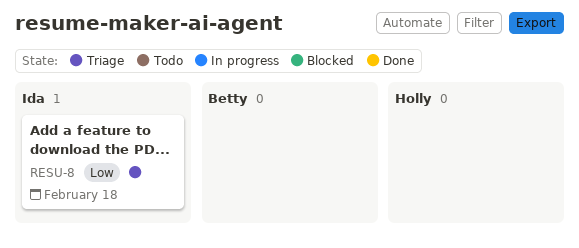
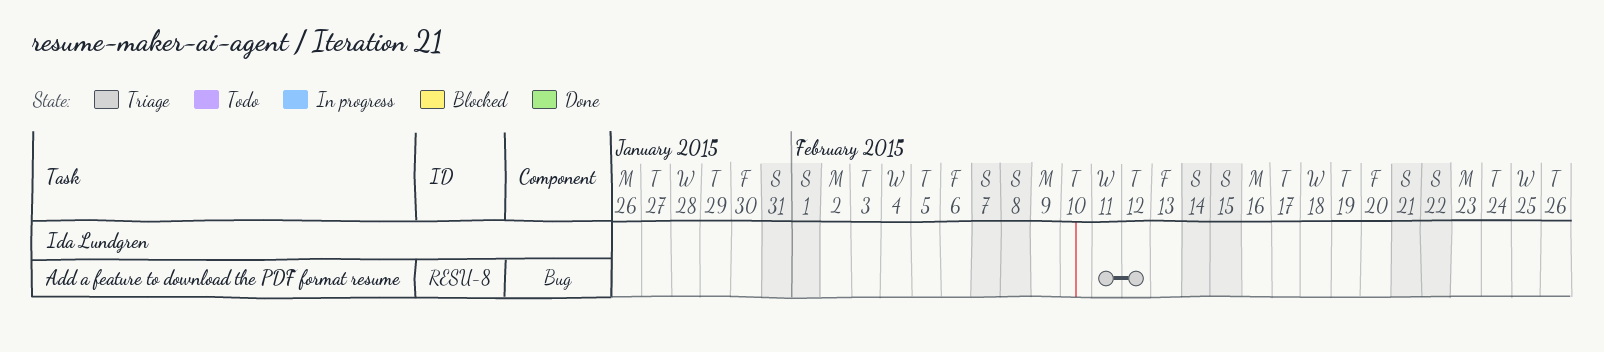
RESU-8, due: Feb 18 -> Feb 12

